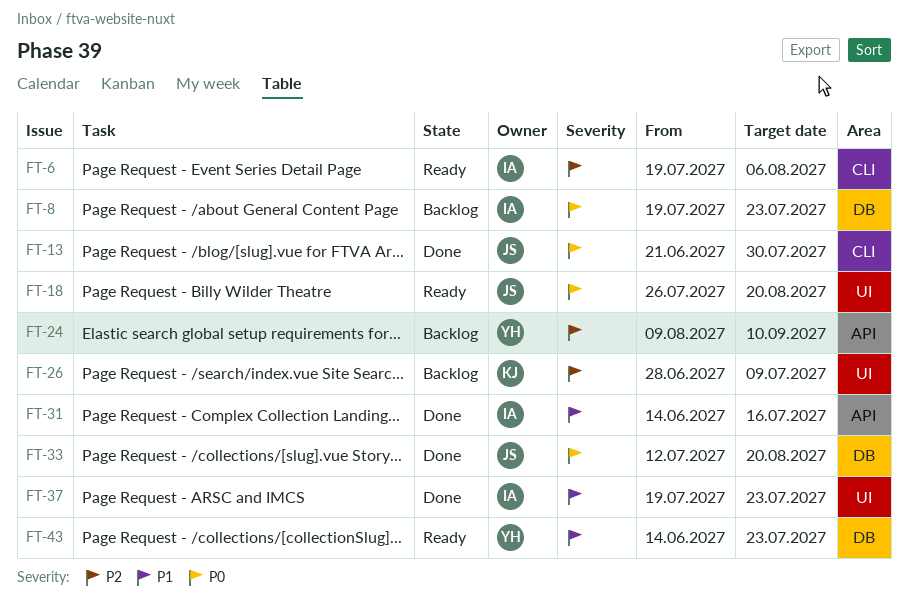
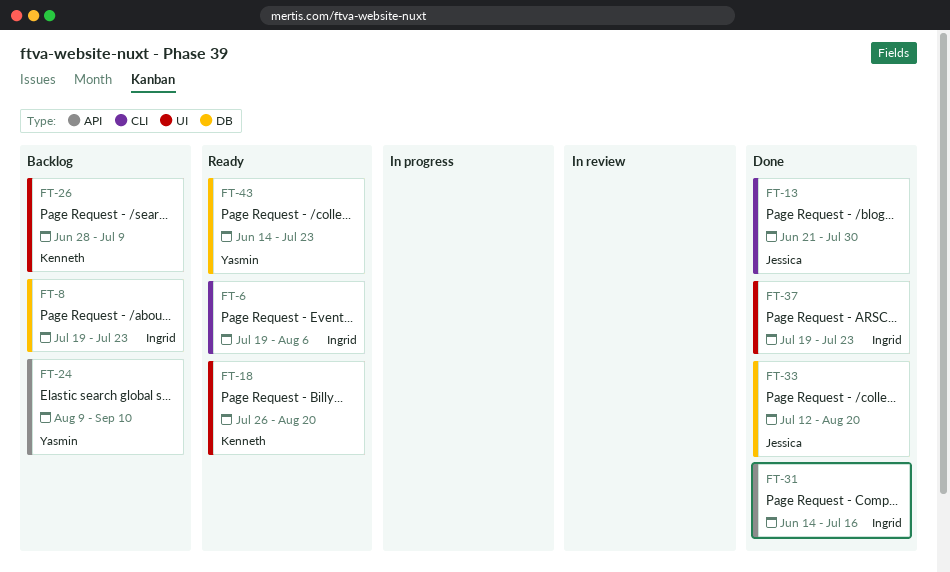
FT-18, owner: Jessica -> Kenneth

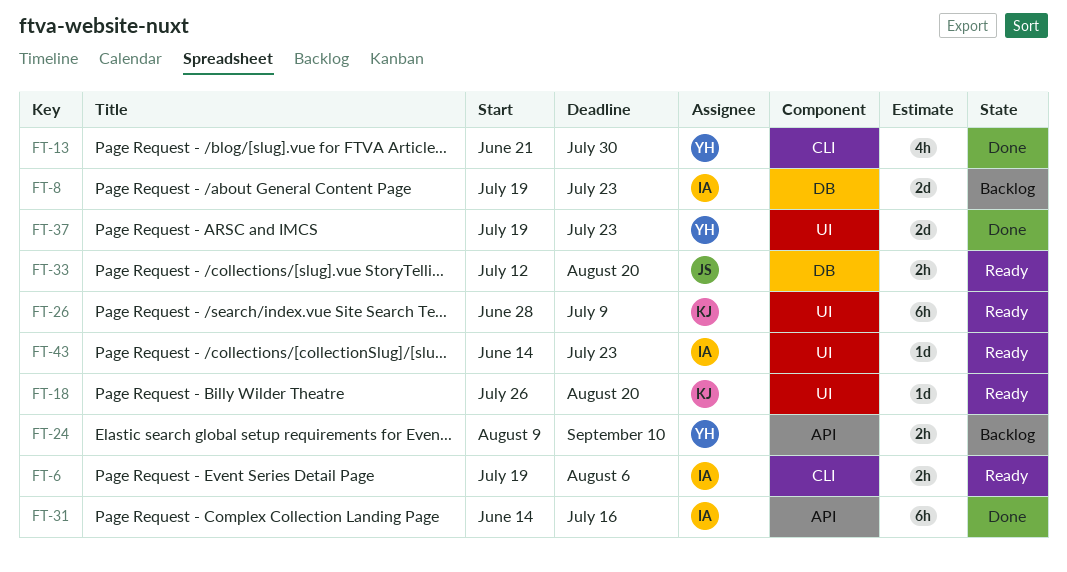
FT-13, owner: Jessica -> Yasmin
FT-26, status: Backlog -> Ready
FT-33, status: Done -> Ready
FT-37, owner: Ingrid -> Yasmin
FT-43, owner: Yasmin -> Ingrid
FT-43, label: DB -> UI

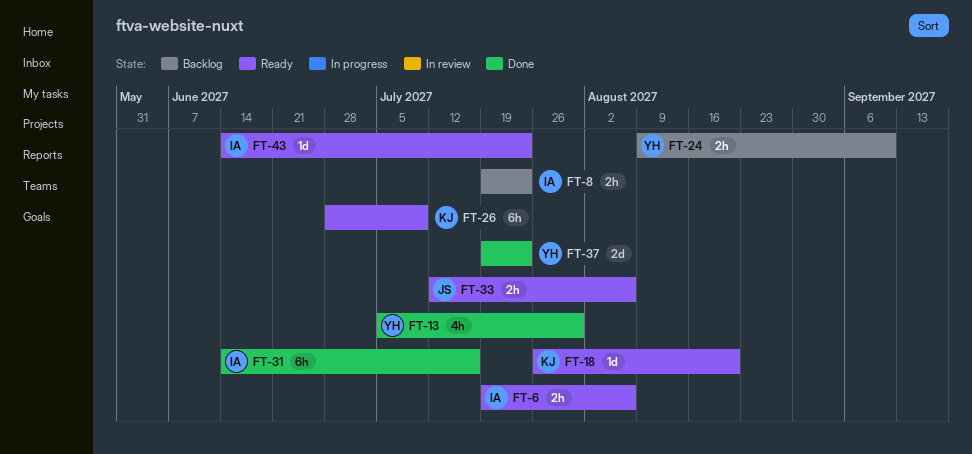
FT-8, estimate: 2d -> 2h
FT-13, start: Jun 21 -> Jul 5
FT-33, due: Aug 20 -> Aug 6

